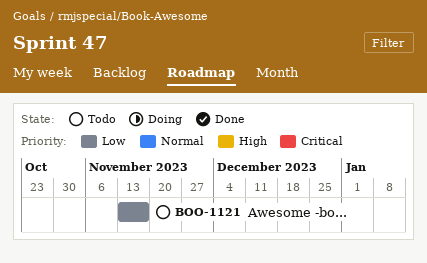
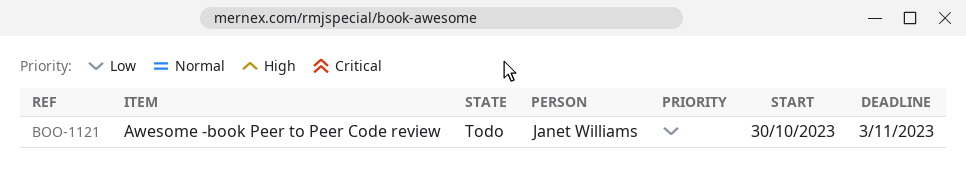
BOO-1121, start: Nov 13 -> Oct 30
BOO-1121, due: Nov 17 -> Nov 3

